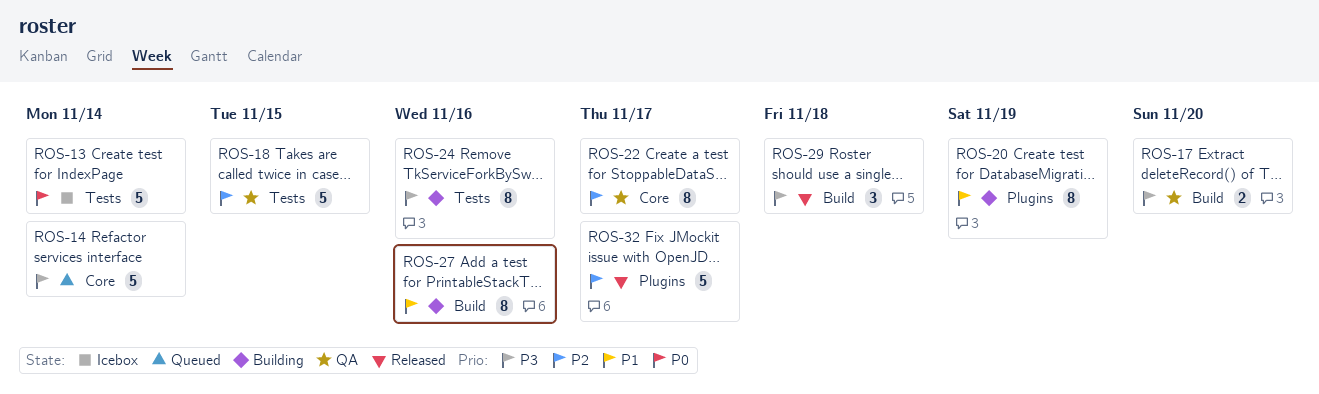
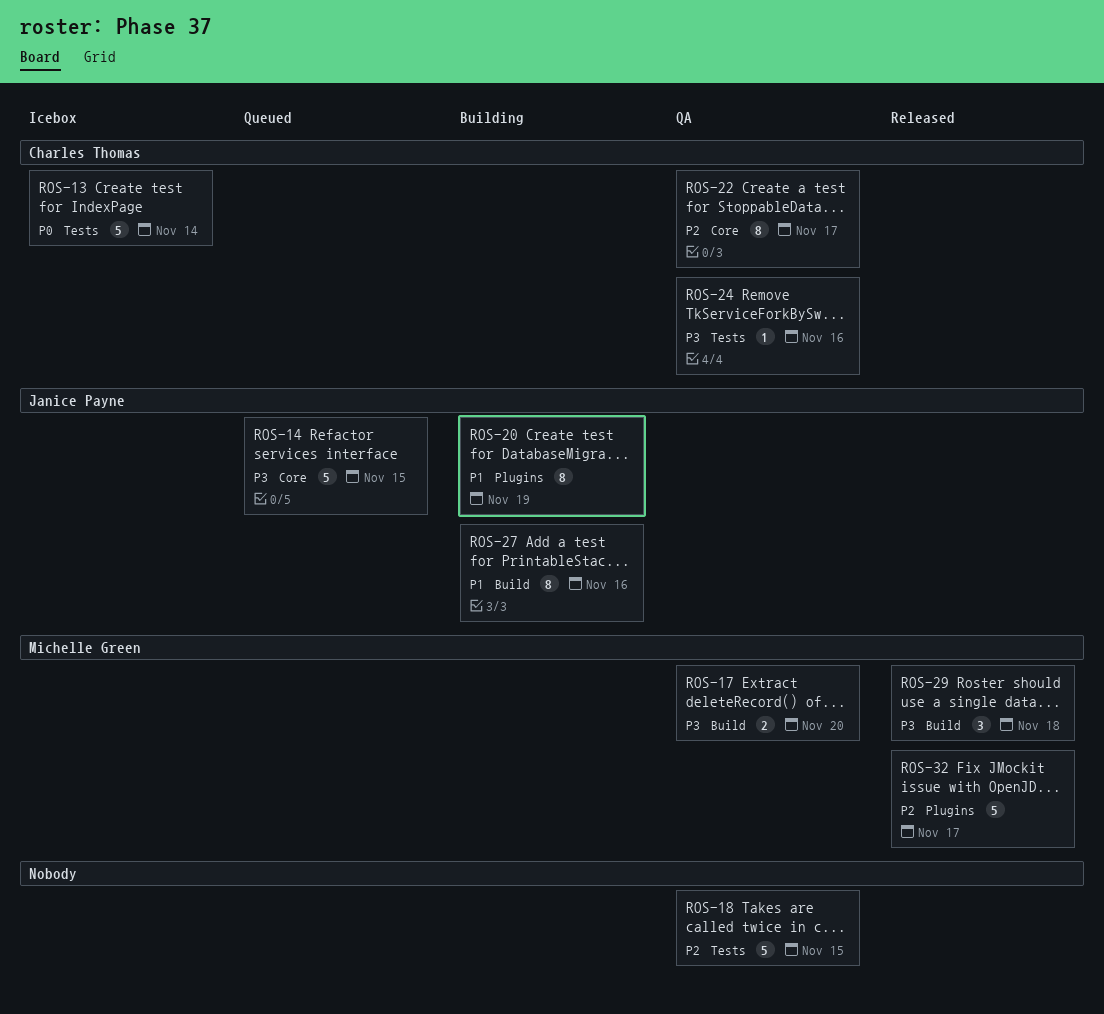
ROS-14, due: Nov 14 -> Nov 15
ROS-24, status: Building -> QA
ROS-24, estimate: 8 -> 1

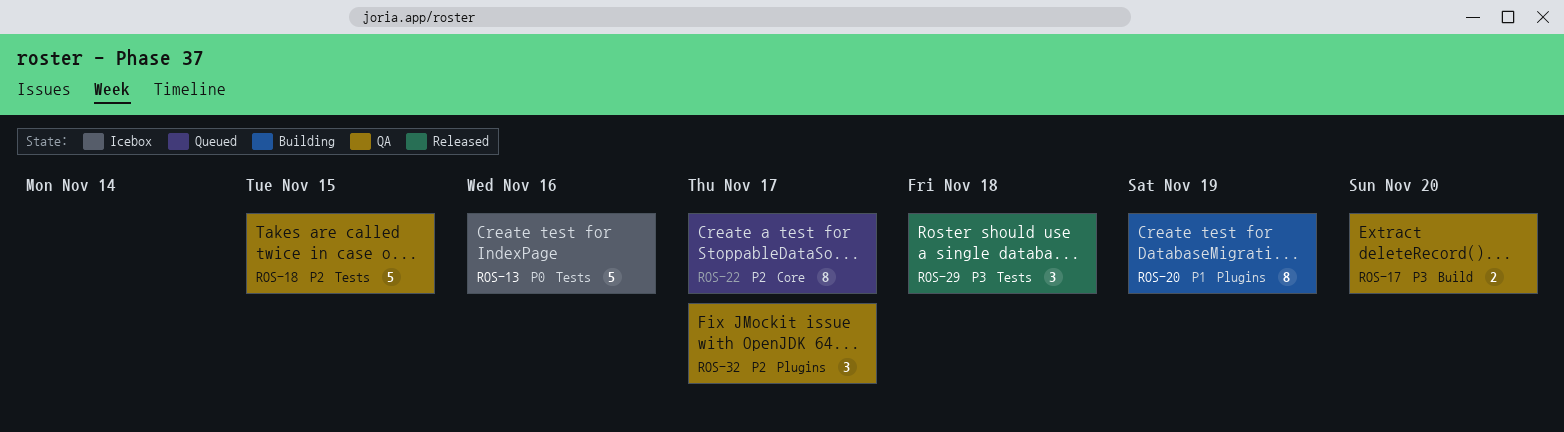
ROS-13, due: Nov 14 -> Nov 16
ROS-14: present -> none
ROS-22, status: QA -> Queued
ROS-24: present -> none
ROS-27: present -> none
ROS-29, label: Build -> Tests
ROS-32, status: Released -> QA
ROS-32, estimate: 5 -> 3

